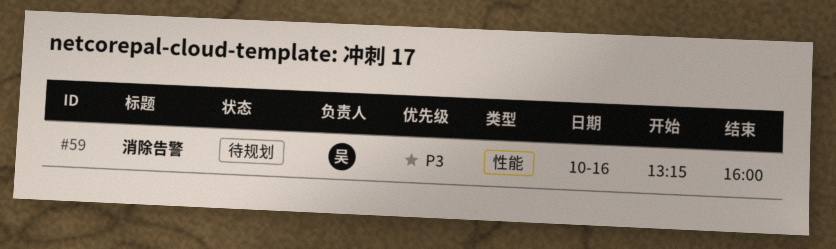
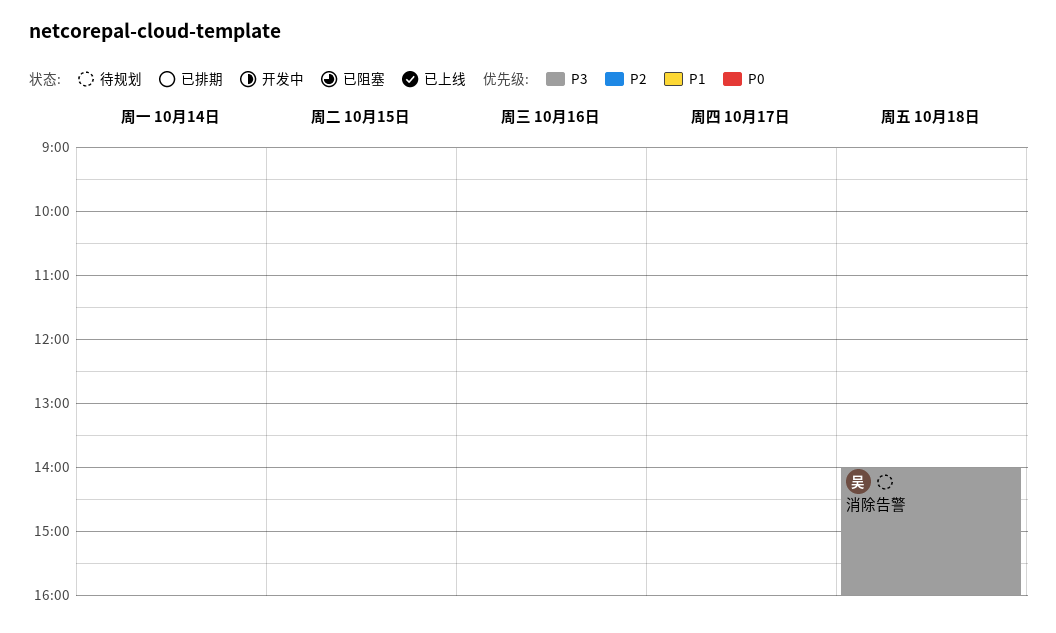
消除告警, day: Oct 16 -> Oct 18
消除告警, begins: 13:15 -> 14:00

